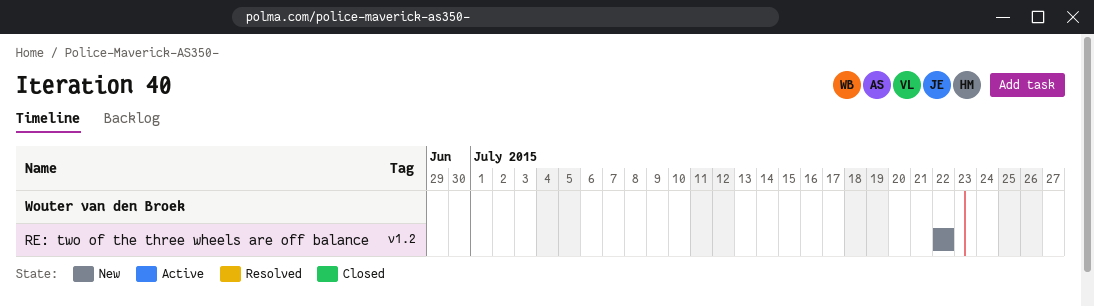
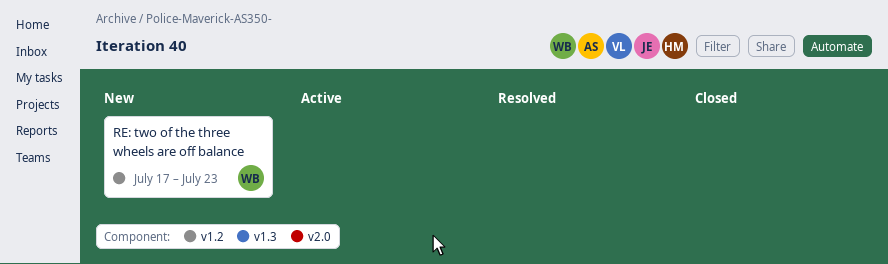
RE: two of the three wheels are off balance, start: Jul 22 -> Jul 17
RE: two of the three wheels are off balance, due: Jul 22 -> Jul 23

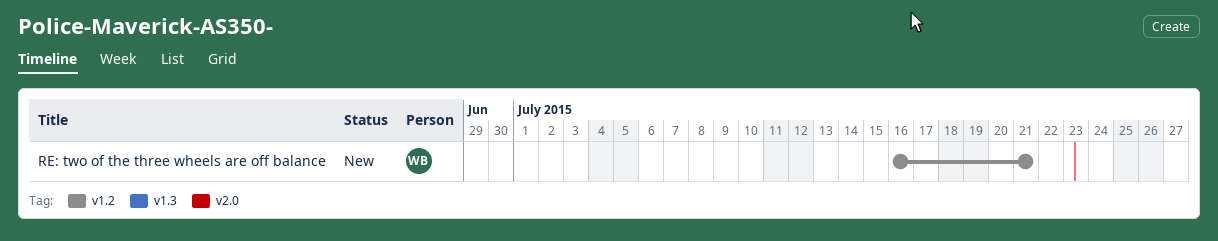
RE: two of the three wheels are off balance, start: Jul 17 -> Jul 16
RE: two of the three wheels are off balance, due: Jul 23 -> Jul 21

